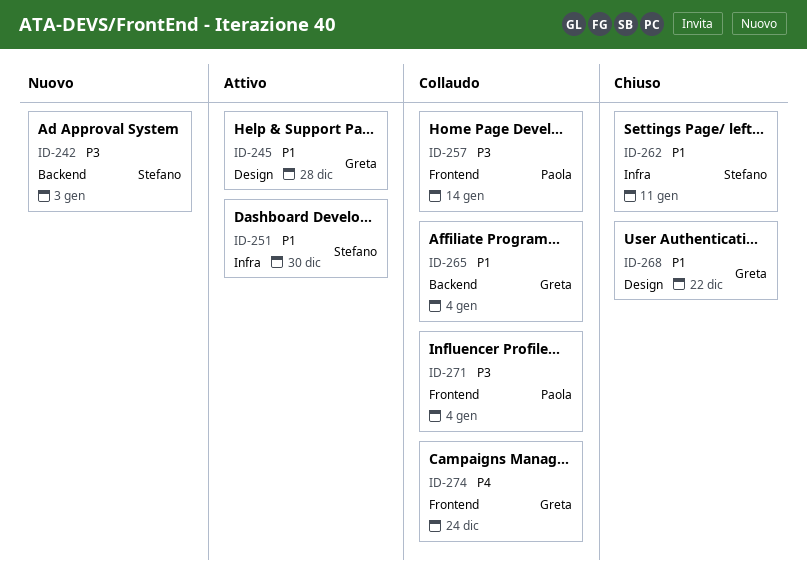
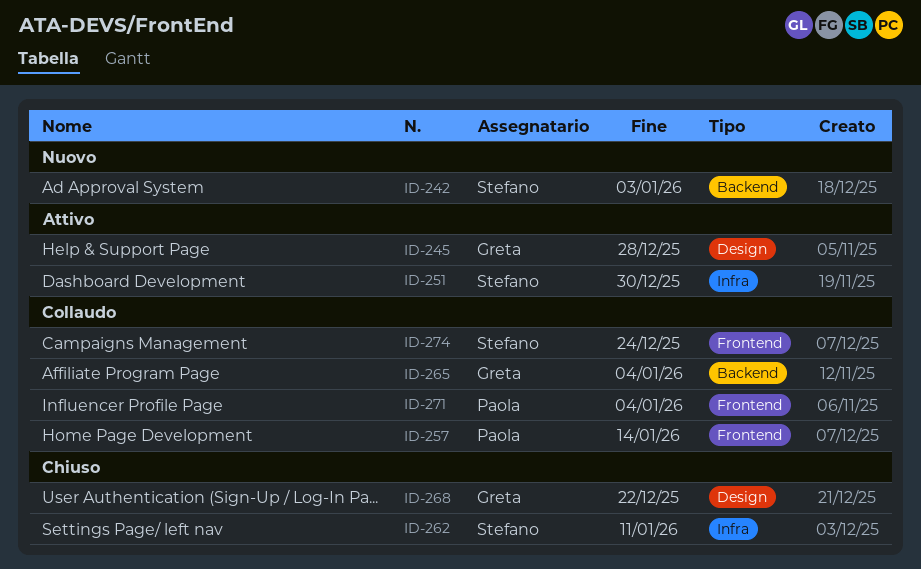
ID-274, owner: Greta -> Stefano

